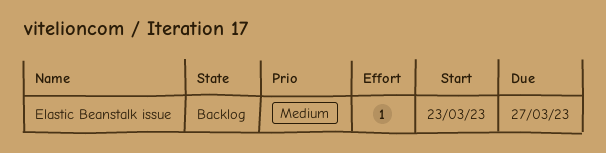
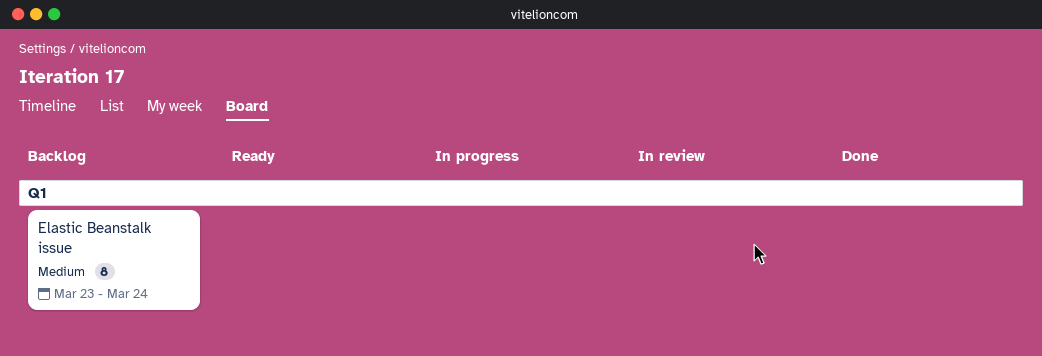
Elastic Beanstalk issue, estimate: 1 -> 8
Elastic Beanstalk issue, due: Mar 27 -> Mar 24

